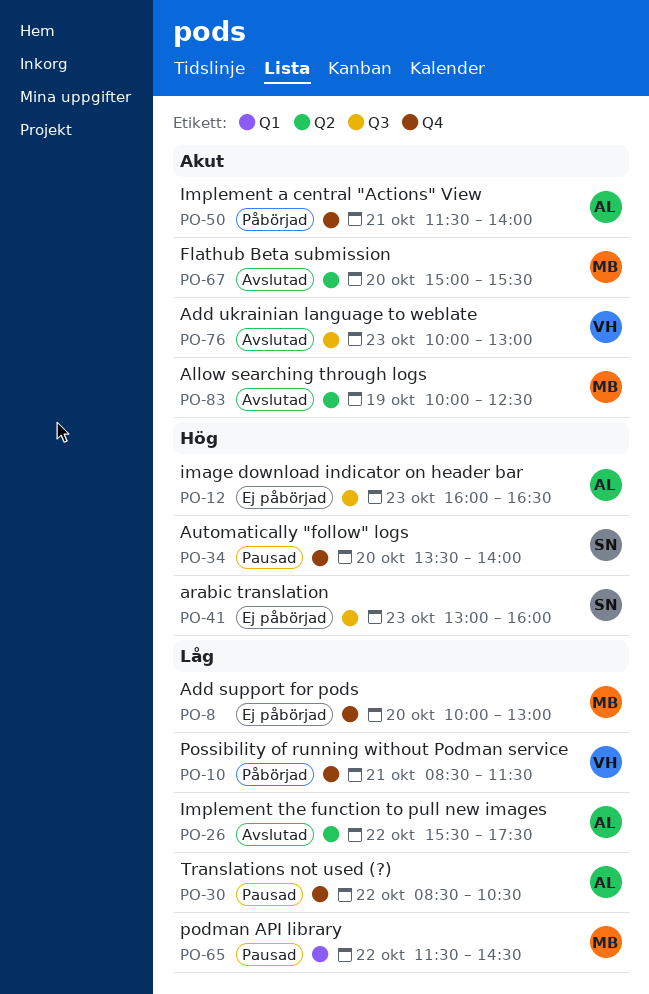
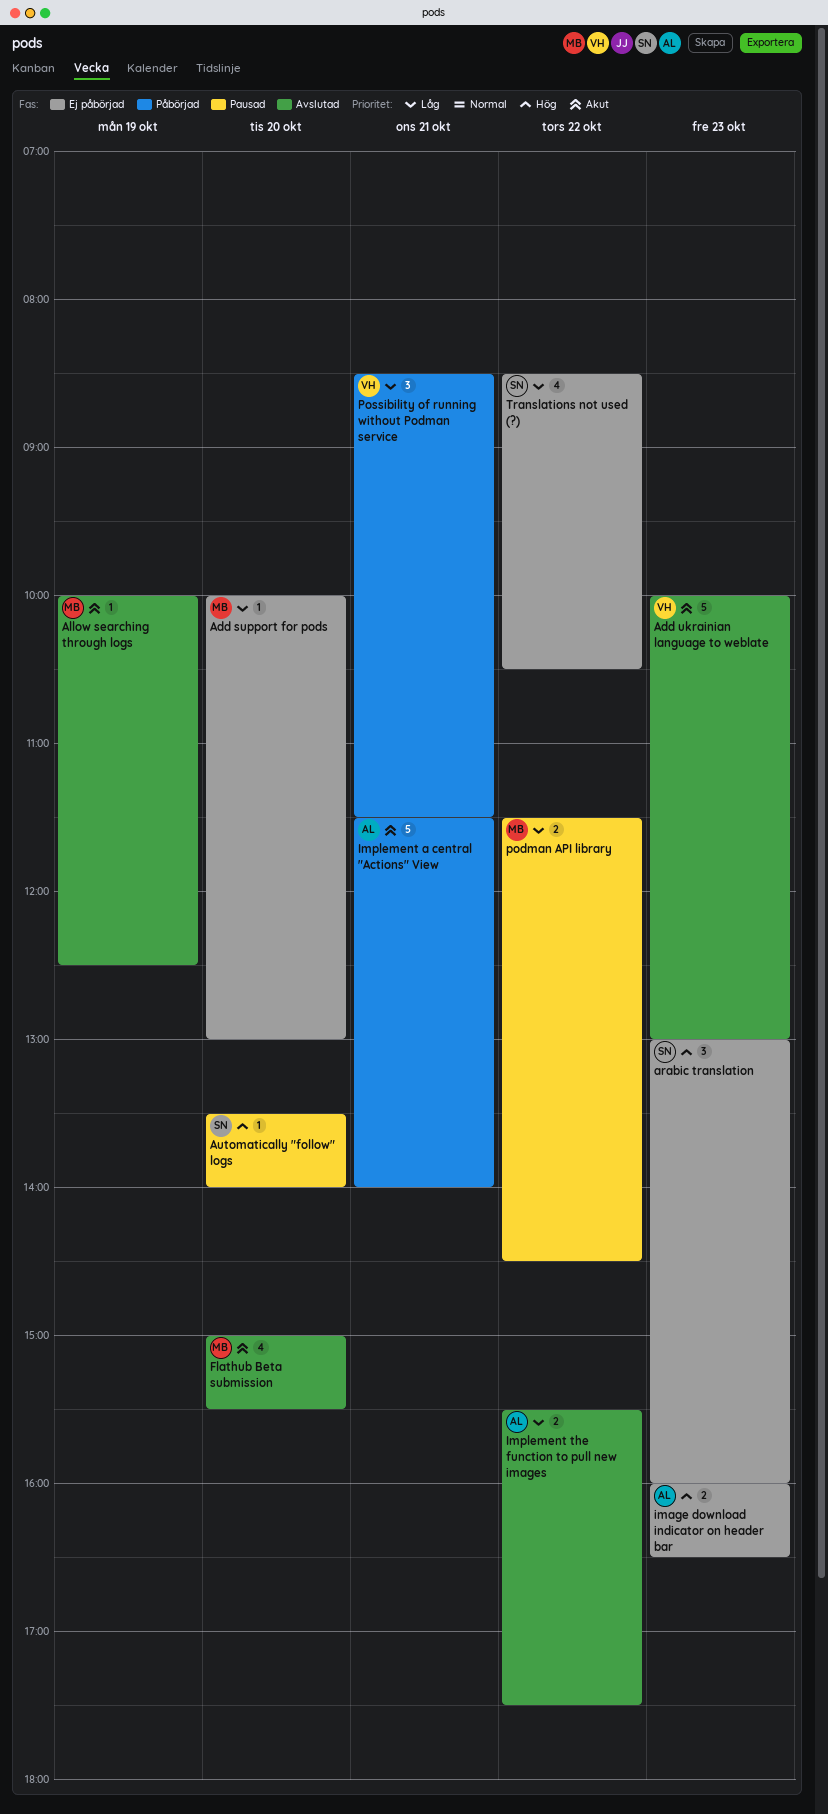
Translations not used (?), status: Pausad -> Ej påbörjad
Translations not used (?), owner: AL -> SN

